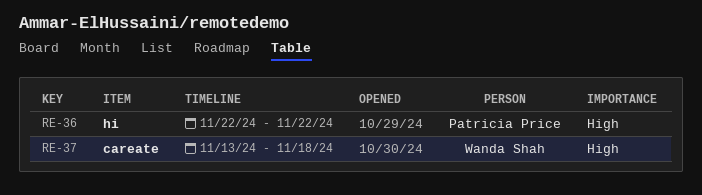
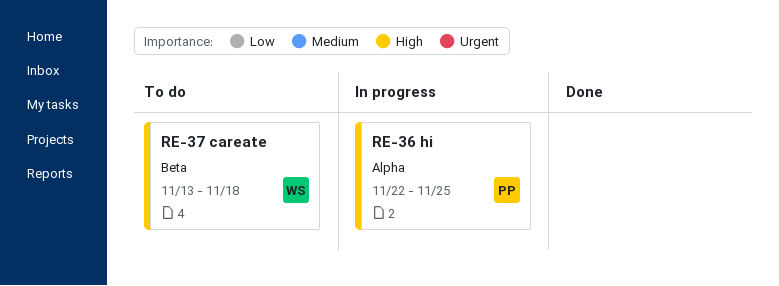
RE-36, due: Nov 22 -> Nov 25

